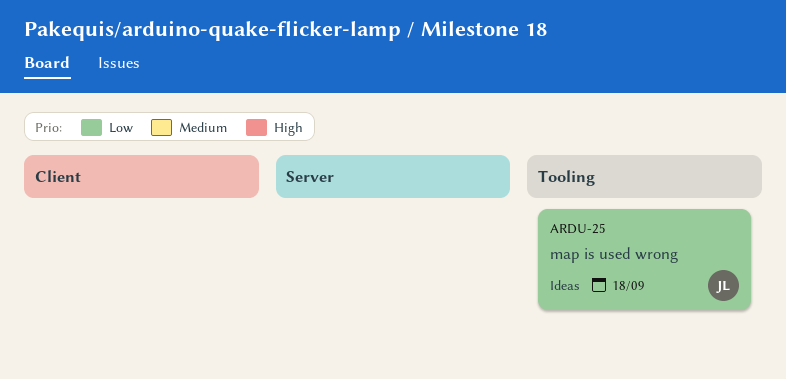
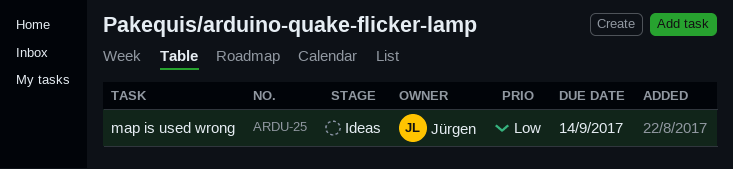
ARDU-25, due: Sep 18 -> Sep 14

